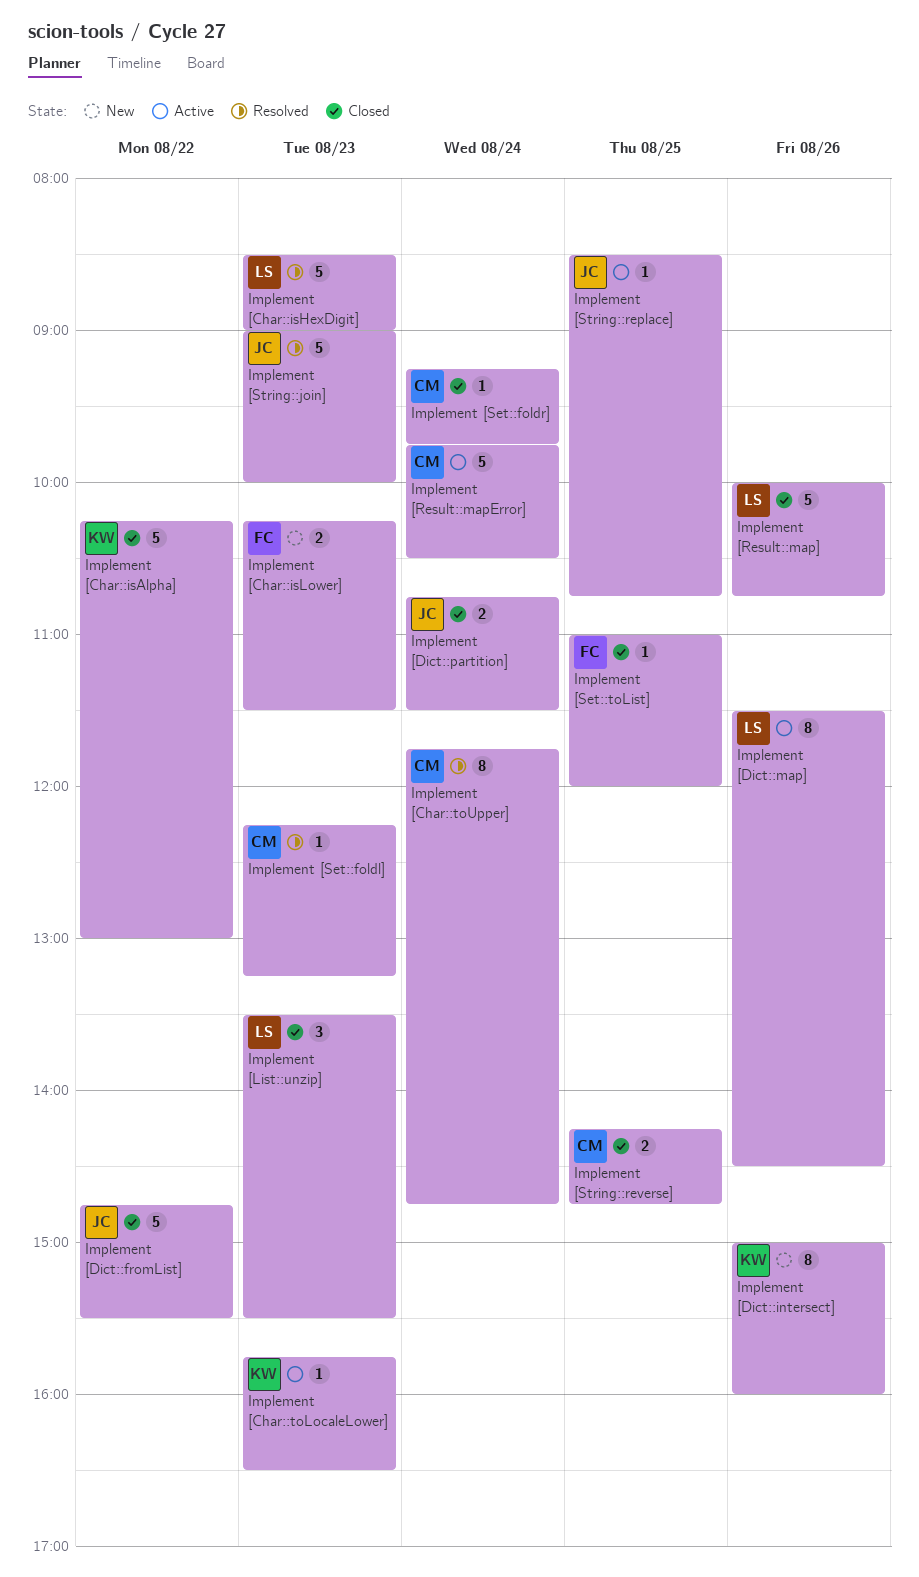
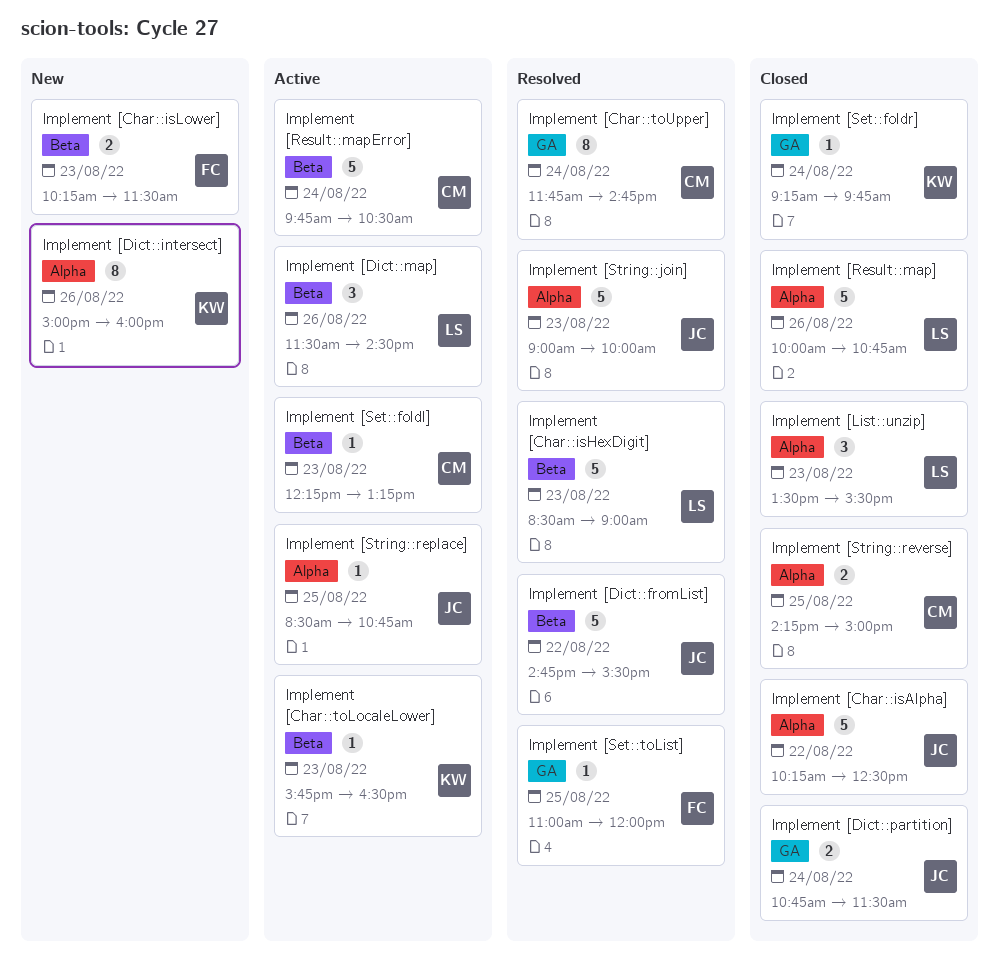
Implement [Char::isAlpha], owner: KW -> JC
Implement [Char::isAlpha], ends: 13:00 -> 12:30
Implement [Dict::fromList], status: Closed -> Resolved
Implement [Dict::map], estimate: 8 -> 3
Implement [Set::foldl], status: Resolved -> Active
Implement [Set::foldr], owner: CM -> KW
Implement [Set::toList], status: Closed -> Resolved
Implement [String::reverse], ends: 14:45 -> 15:00

